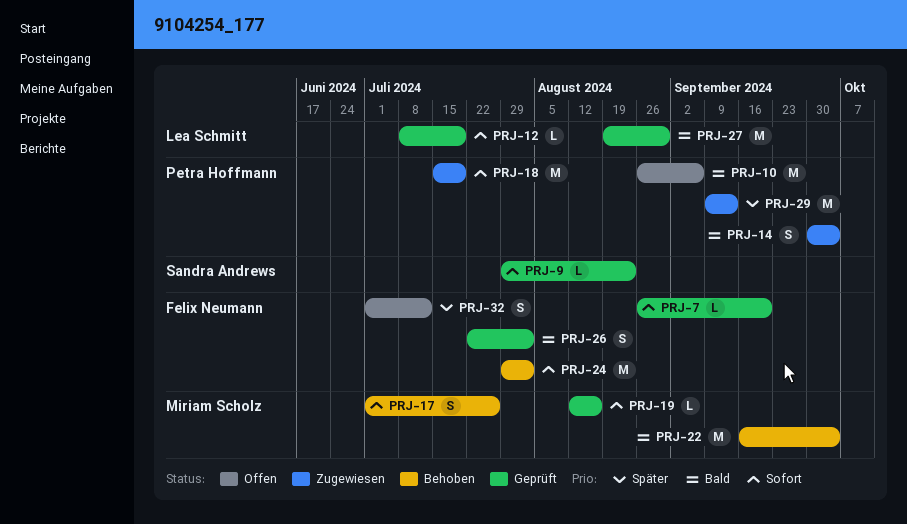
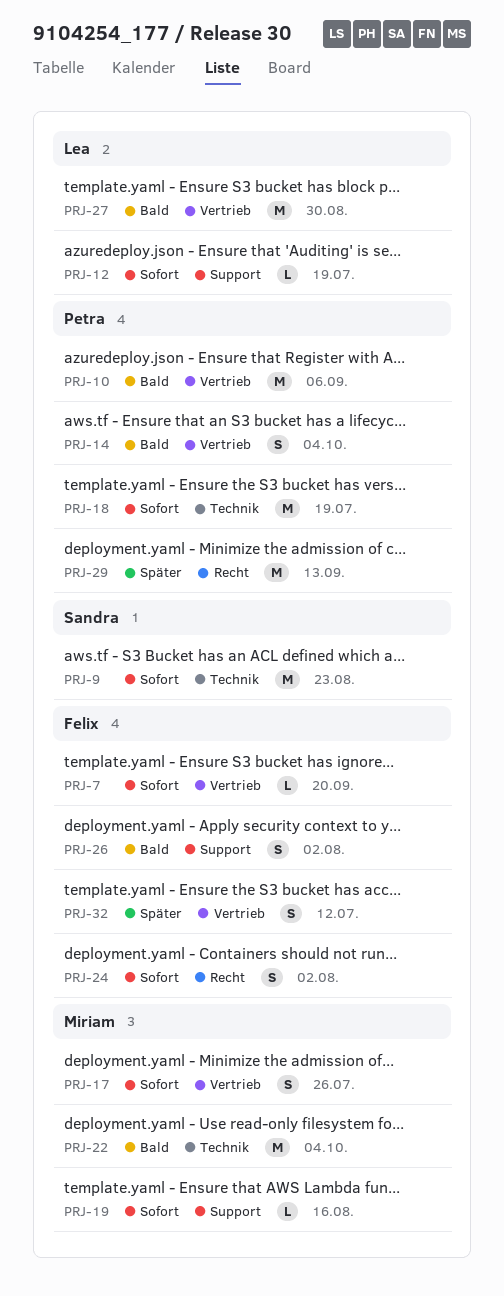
PRJ-9, estimate: L -> M
PRJ-24, estimate: M -> S

